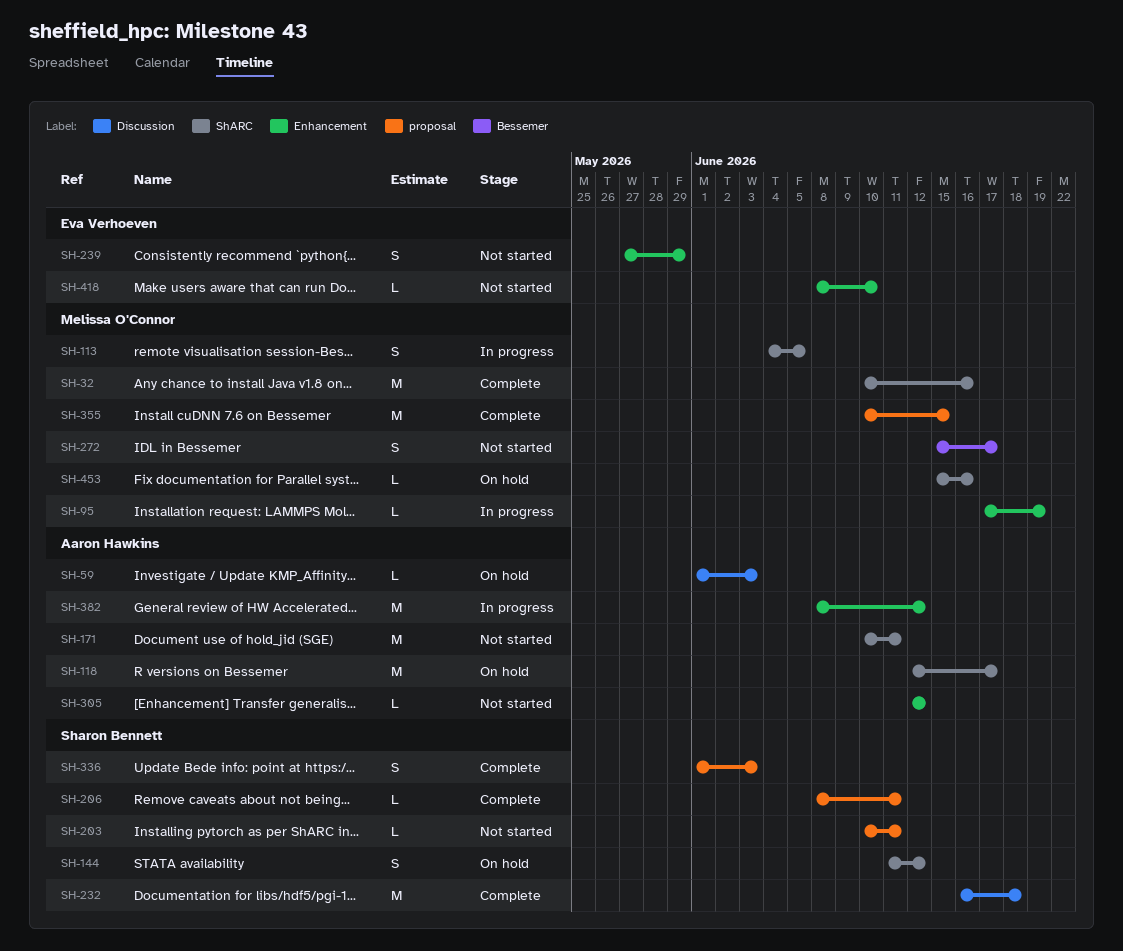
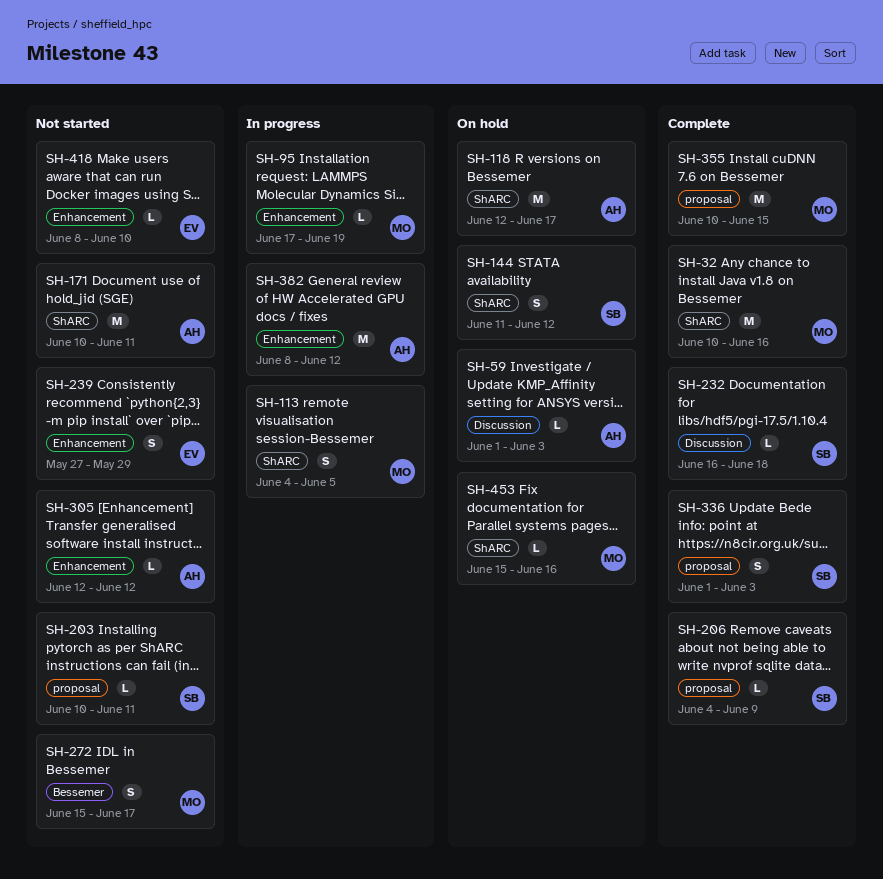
SH-206, start: Jun 8 -> Jun 4
SH-206, due: Jun 11 -> Jun 9
SH-232, estimate: M -> L

